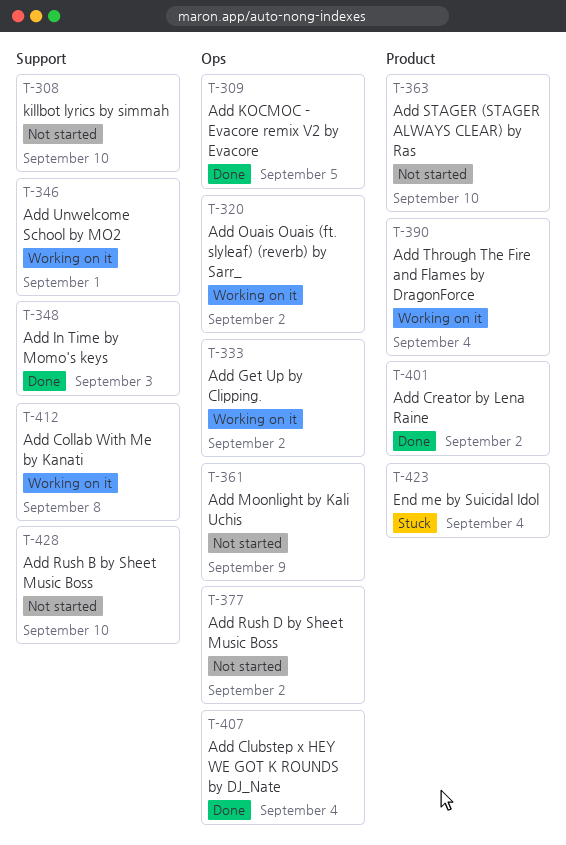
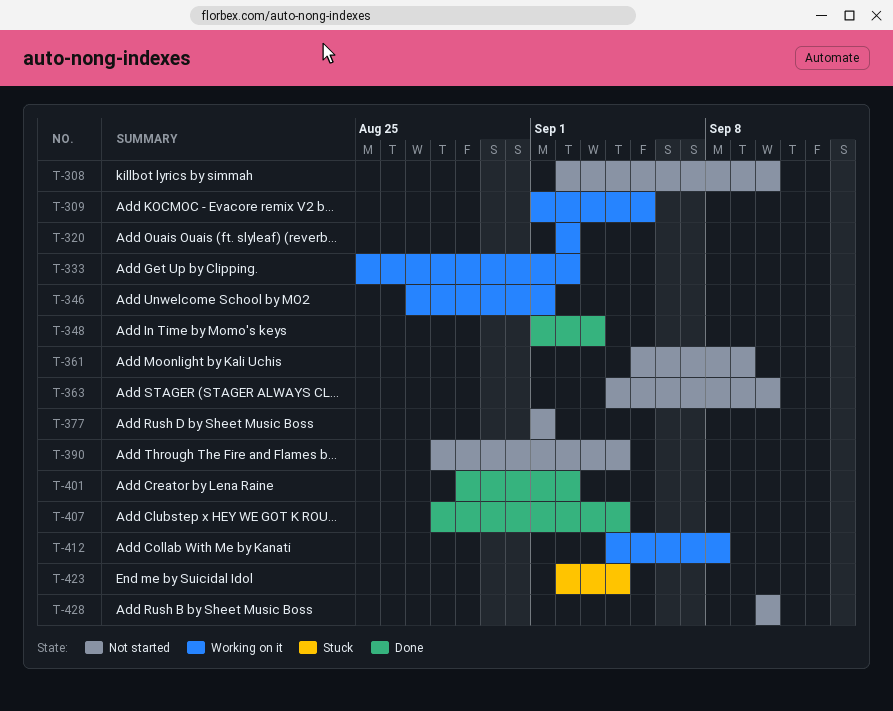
T-309, status: Done -> Working on it
T-377, due: Sep 2 -> Sep 1
T-390, status: Working on it -> Not started

